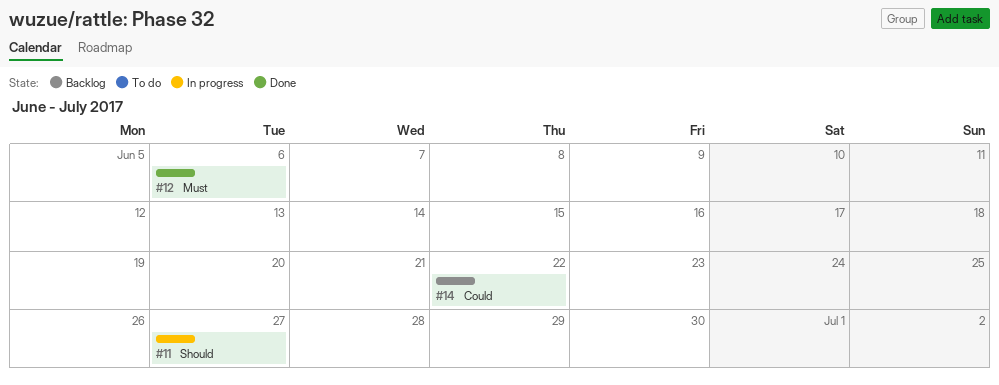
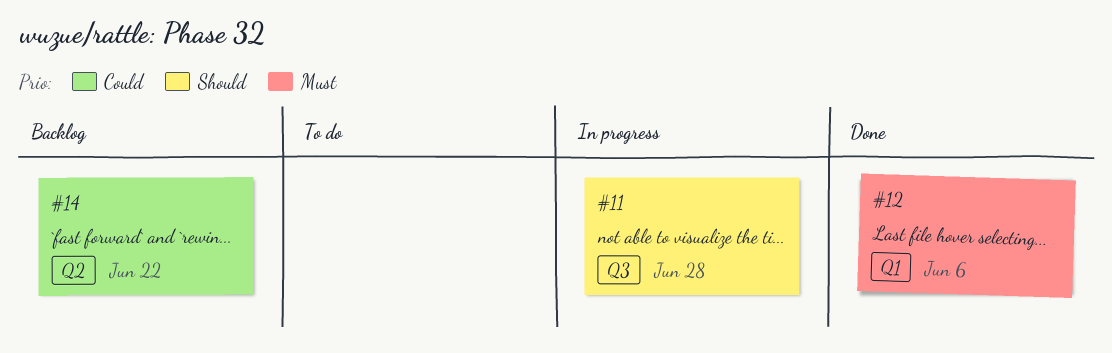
#11, due: Jun 27 -> Jun 28

